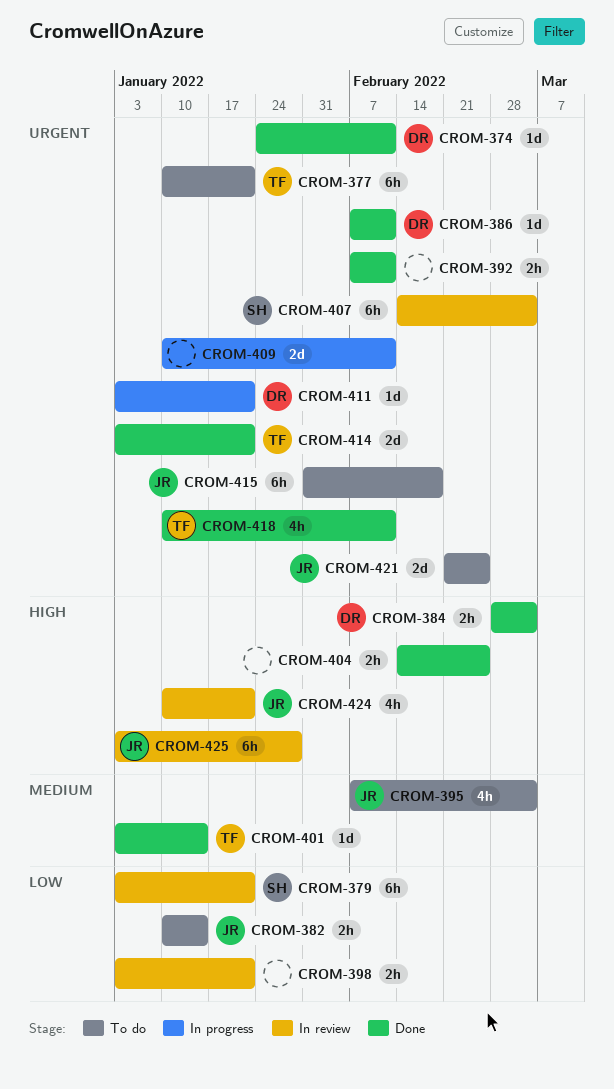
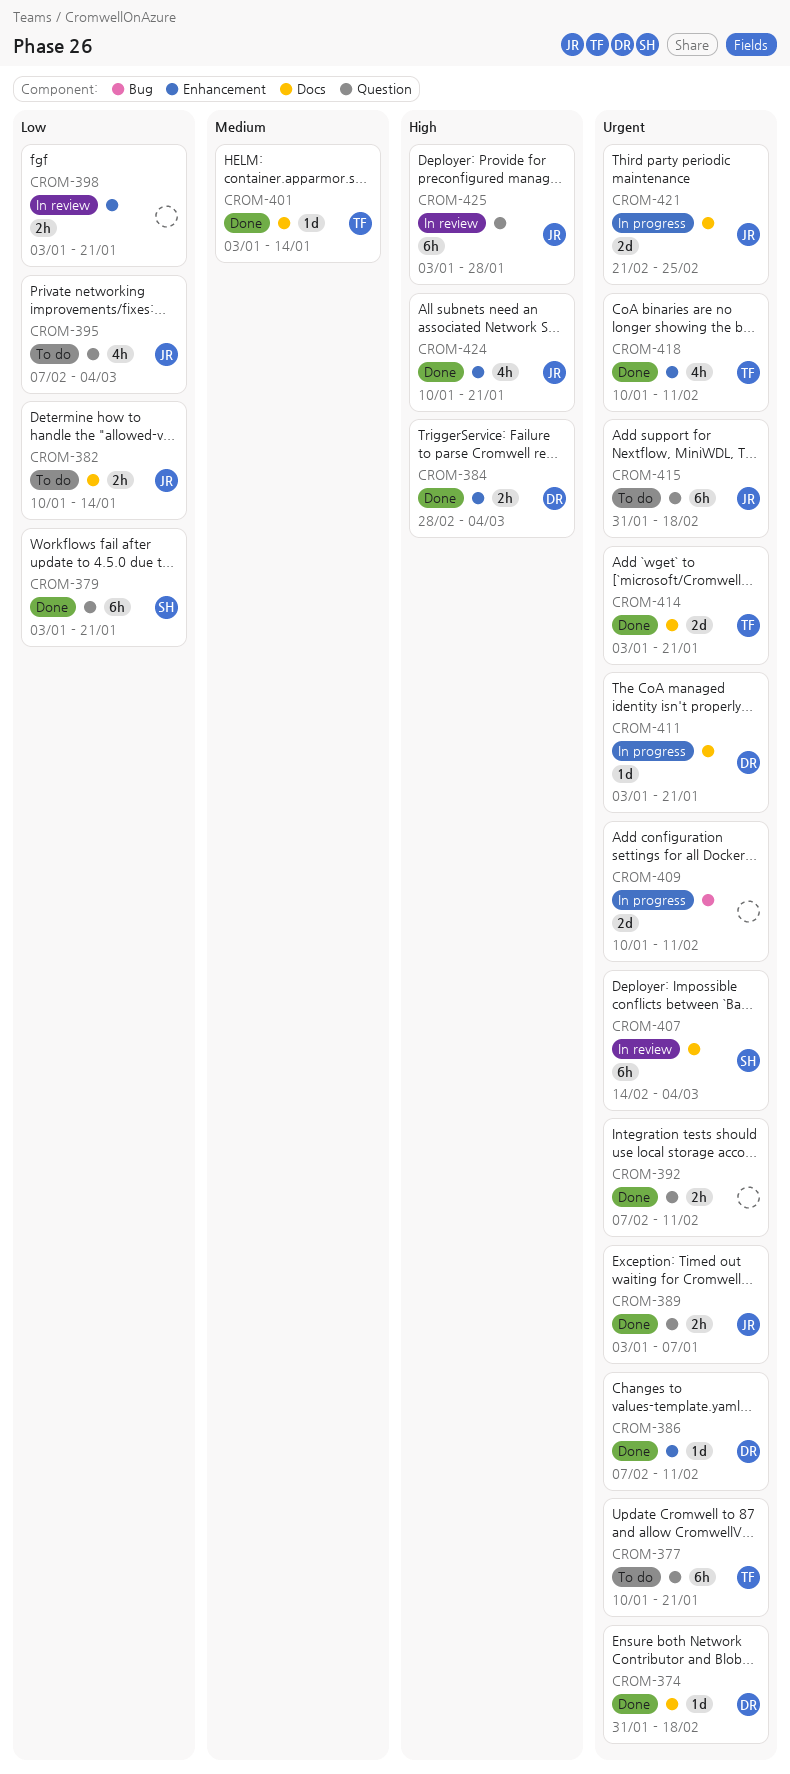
CROM-374, start: Jan 24 -> Jan 31
CROM-374, due: Feb 11 -> Feb 18
CROM-379, status: In review -> Done
CROM-389: none -> present
CROM-395, priority: Medium -> Low
CROM-404: present -> none
CROM-421, status: To do -> In progress
CROM-424, status: In review -> Done

